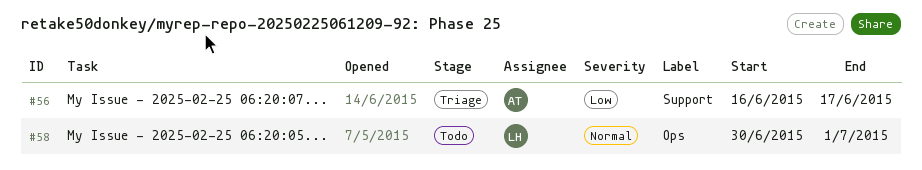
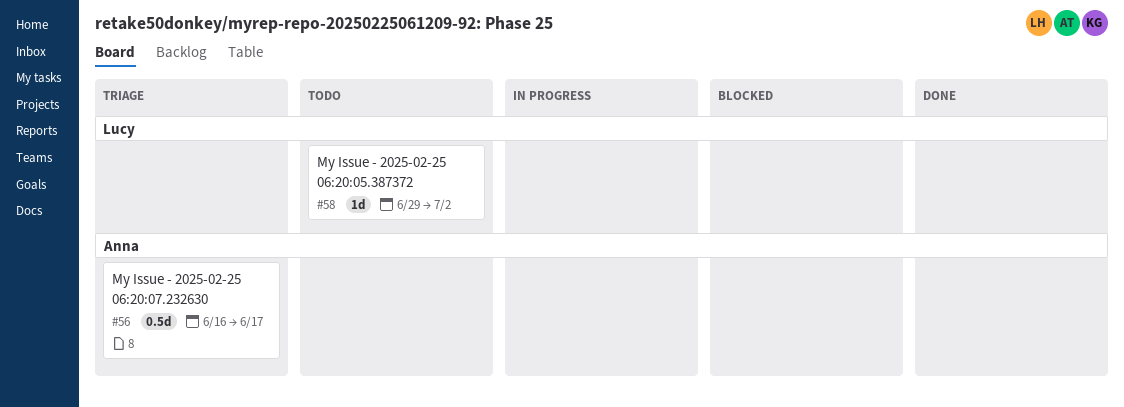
#58, start: Jun 30 -> Jun 29
#58, due: Jul 1 -> Jul 2

